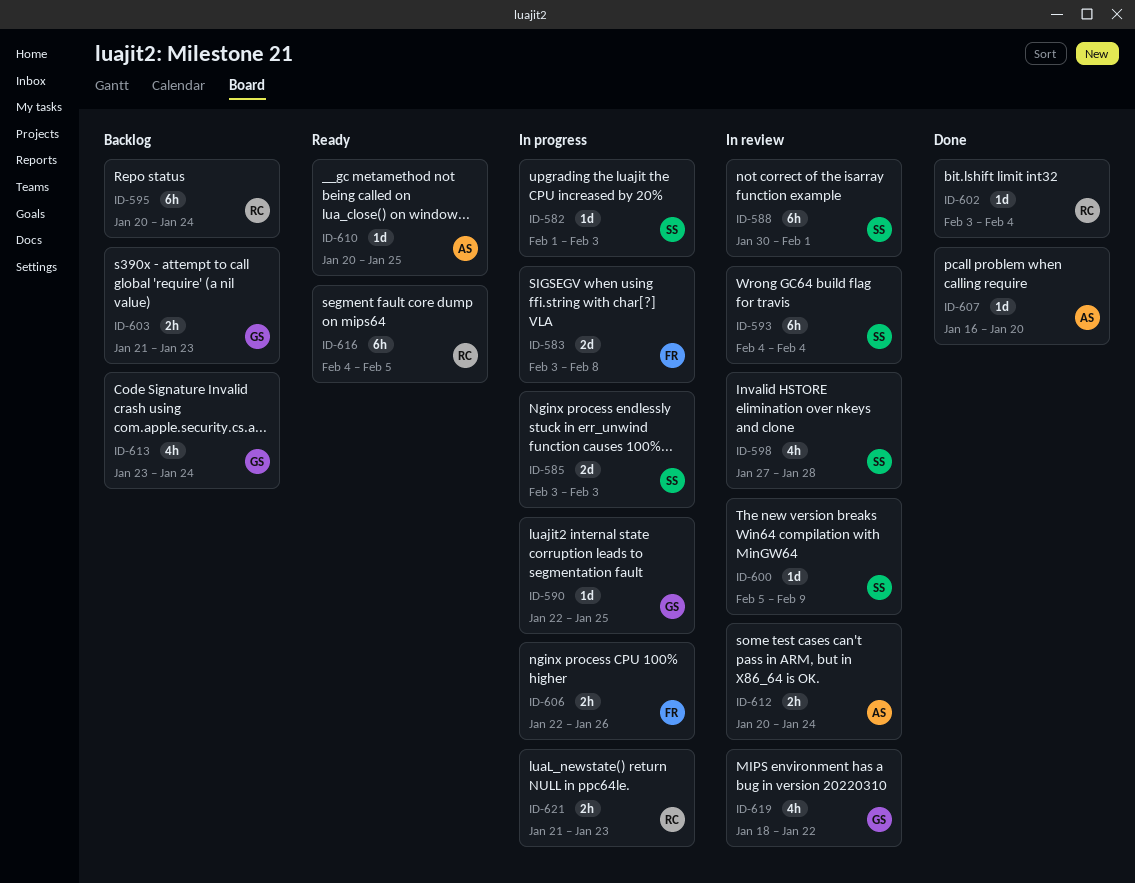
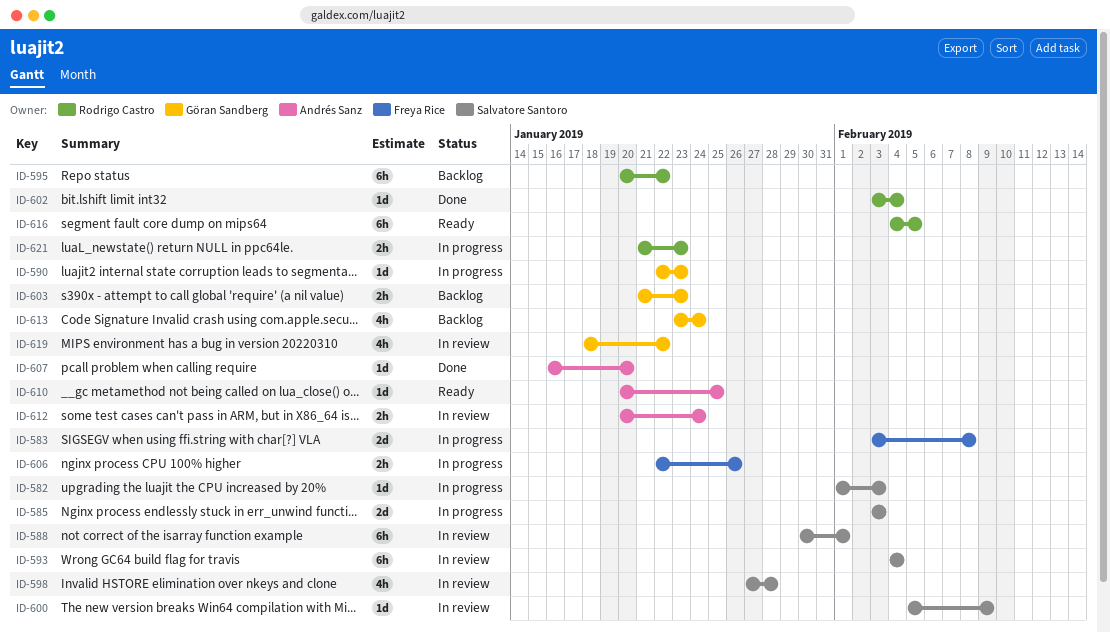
ID-590, due: Jan 25 -> Jan 23
ID-595, due: Jan 24 -> Jan 22

